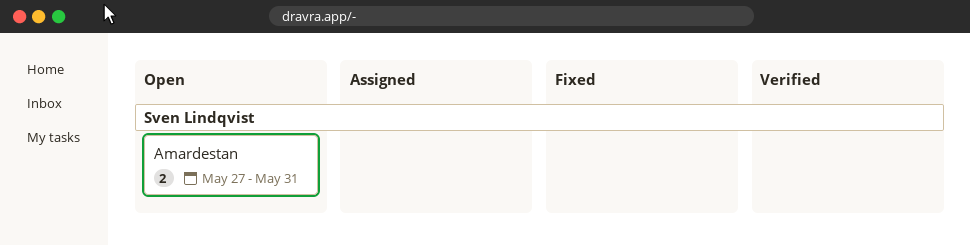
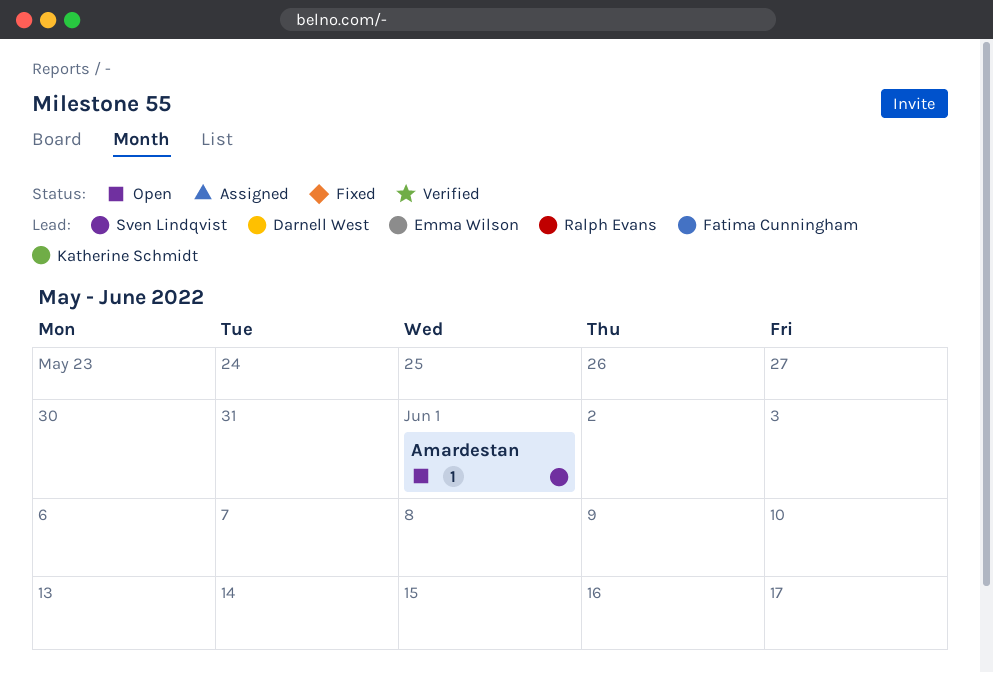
Amardestan, estimate: 2 -> 1
Amardestan, due: May 31 -> Jun 1

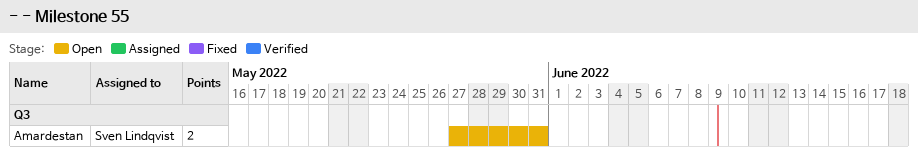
Amardestan, estimate: 1 -> 2
Amardestan, due: Jun 1 -> May 31

